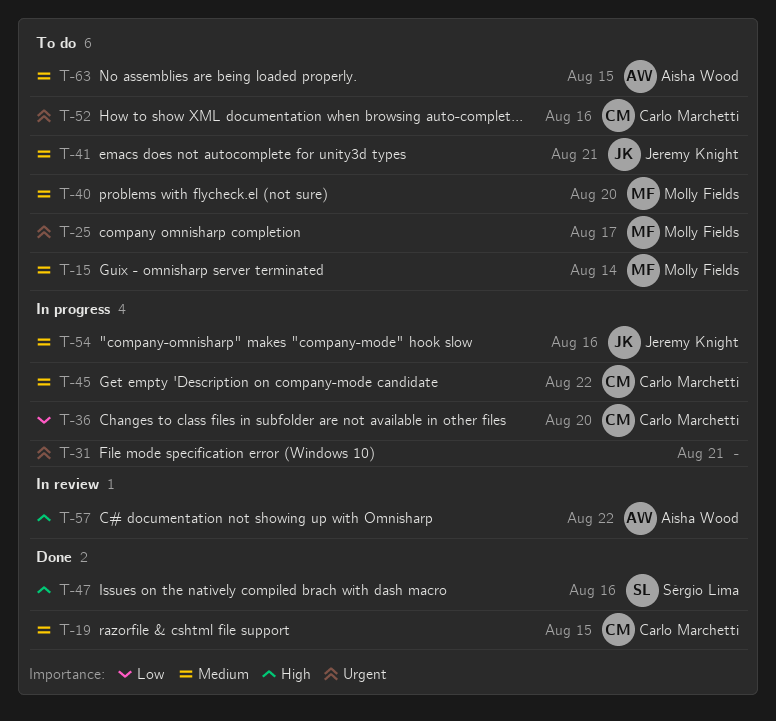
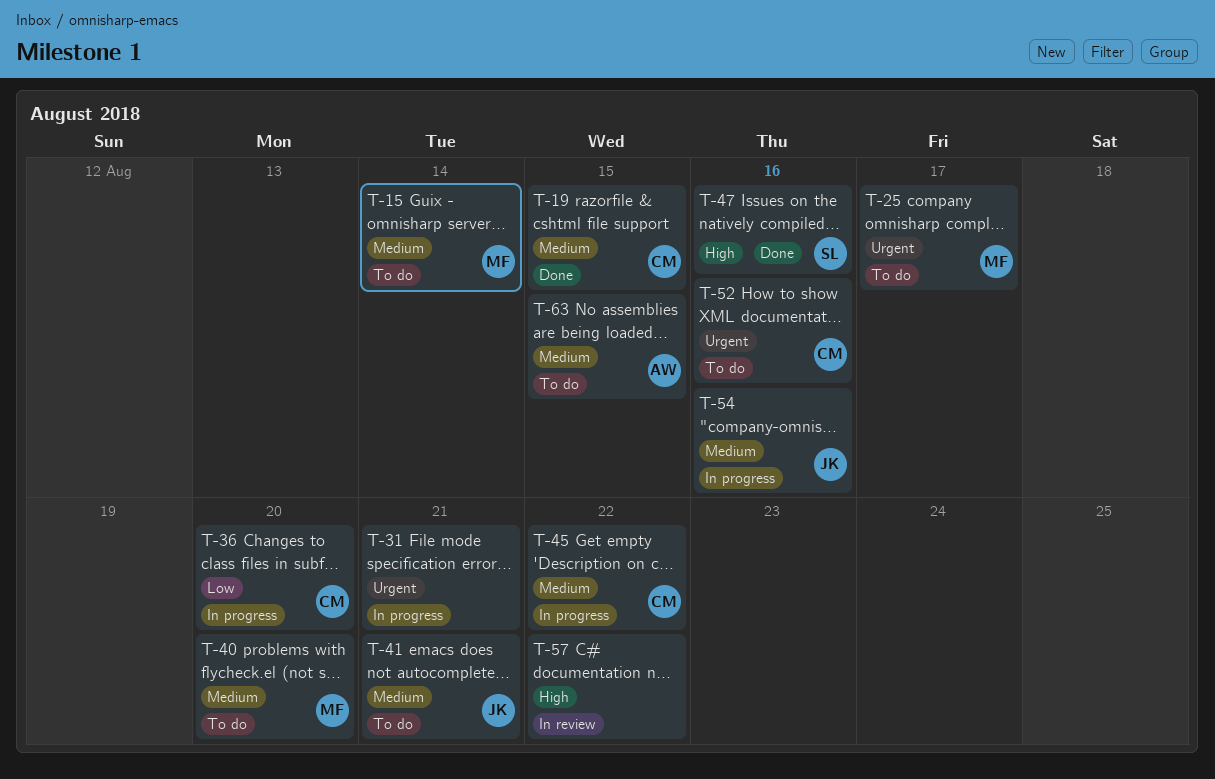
T-57, owner: Aisha Wood -> none

